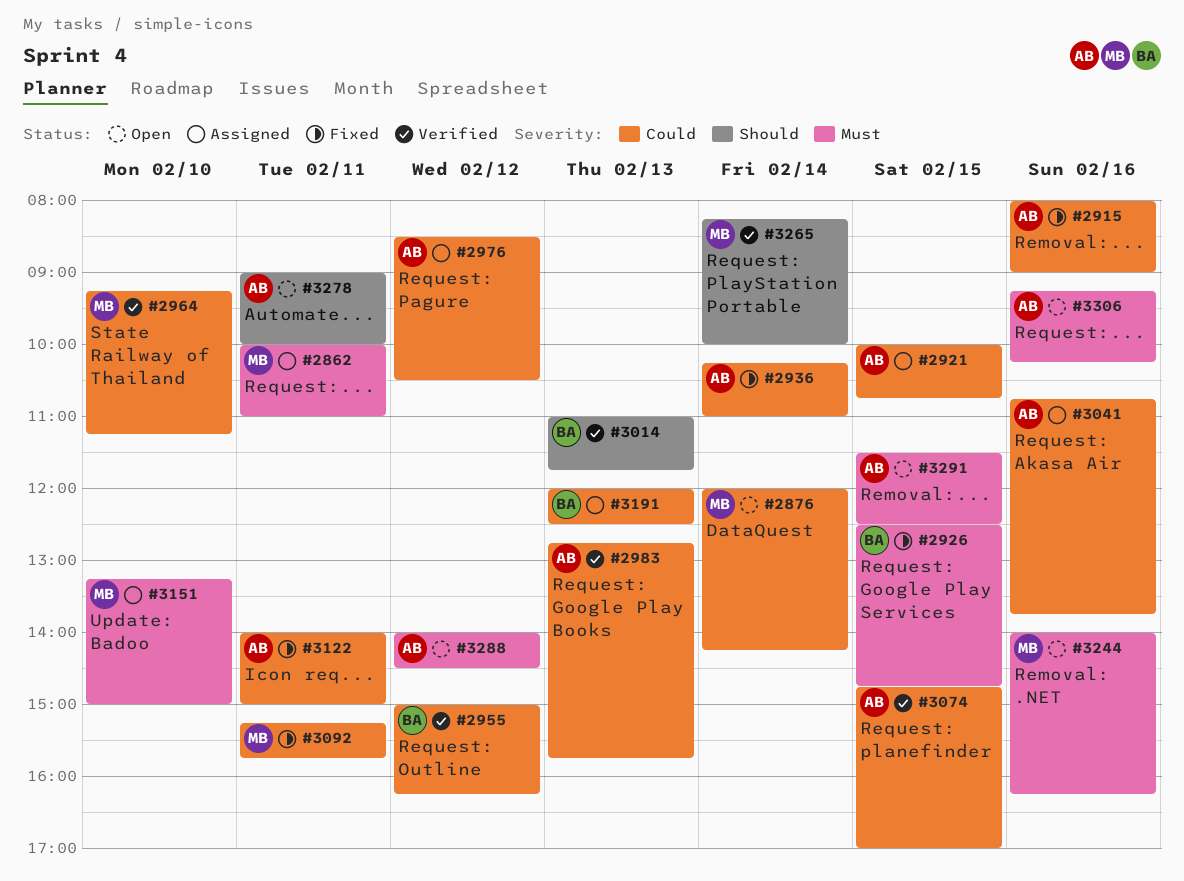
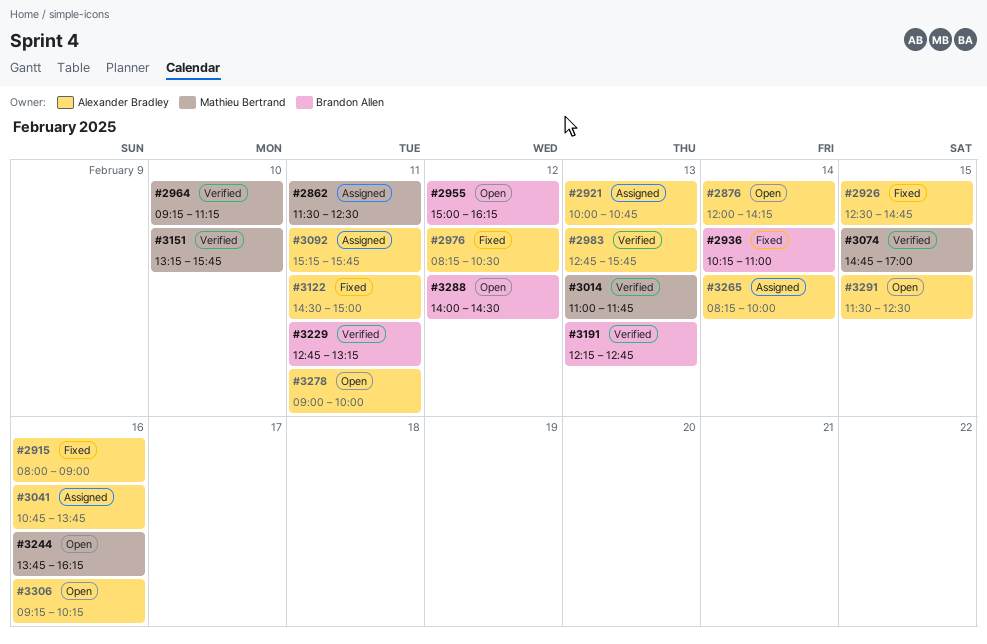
#2862, begins: 10:00 -> 11:30
#2862, ends: 11:00 -> 12:30
#2876, owner: Mathieu Bertrand -> Alexander Bradley
#2921, day: Feb 15 -> Feb 13
#2926, owner: Brandon Allen -> Alexander Bradley
#2936, owner: Alexander Bradley -> Brandon Allen
#2955, status: Verified -> Open
#2976, status: Assigned -> Fixed
#2976, begins: 08:30 -> 08:15
#3014, owner: Brandon Allen -> Mathieu Bertrand
#3074, owner: Alexander Bradley -> Mathieu Bertrand
#3092, status: Fixed -> Assigned
#3092, owner: Mathieu Bertrand -> Alexander Bradley
#3122, begins: 14:00 -> 14:30
#3151, status: Assigned -> Verified
#3151, ends: 15:00 -> 15:45
#3191, status: Assigned -> Verified
#3191, begins: 12:00 -> 12:15
#3191, ends: 12:30 -> 12:45
#3229: none -> present
#3244, begins: 14:00 -> 13:45
#3265, status: Verified -> Assigned
#3265, owner: Mathieu Bertrand -> Alexander Bradley
#3288, owner: Alexander Bradley -> Brandon Allen

